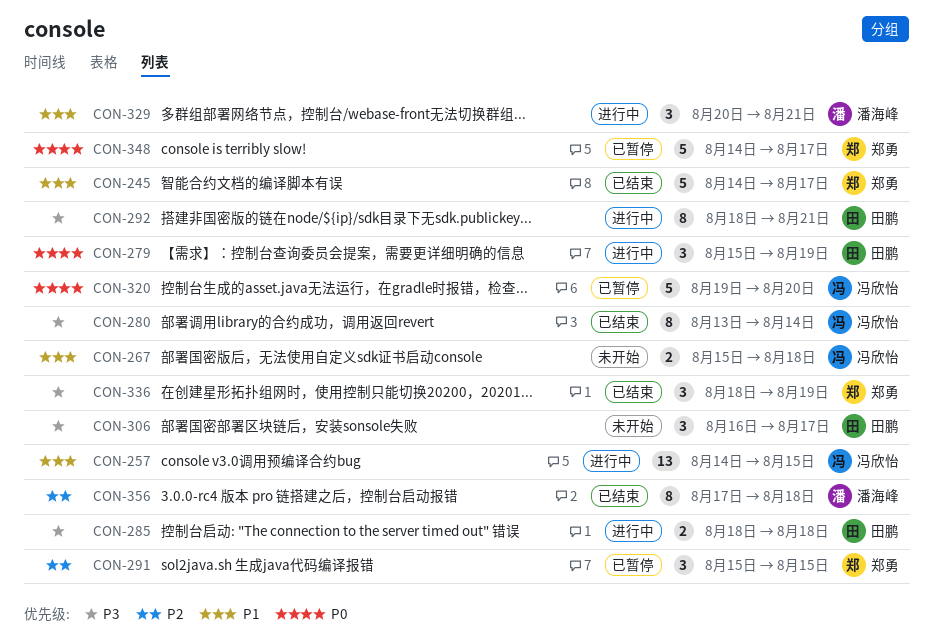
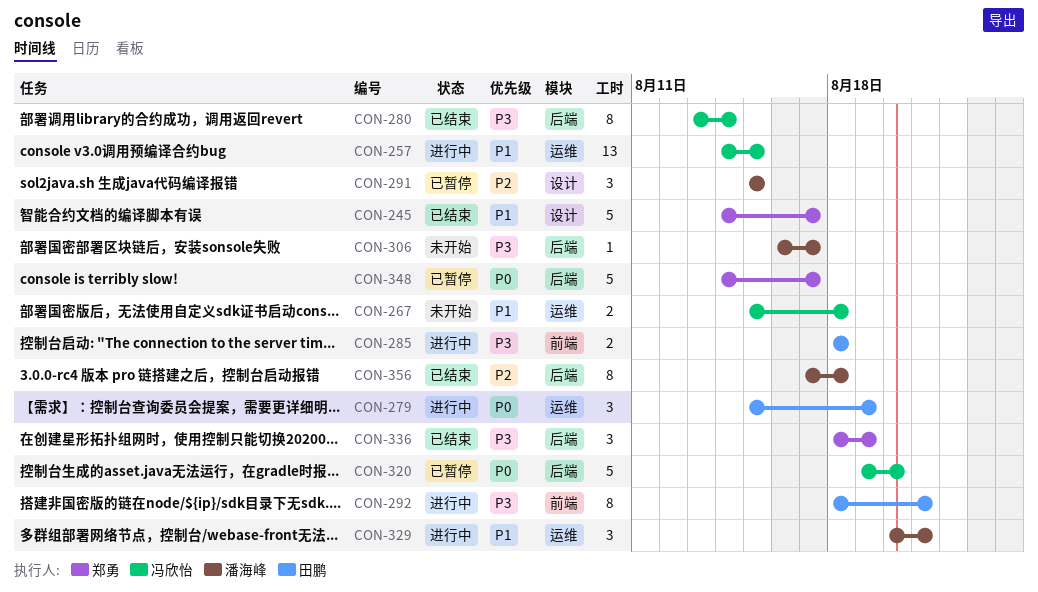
CON-291, owner: 郑勇 -> 潘海峰
CON-306, owner: 田鹏 -> 潘海峰
CON-306, estimate: 3 -> 1

